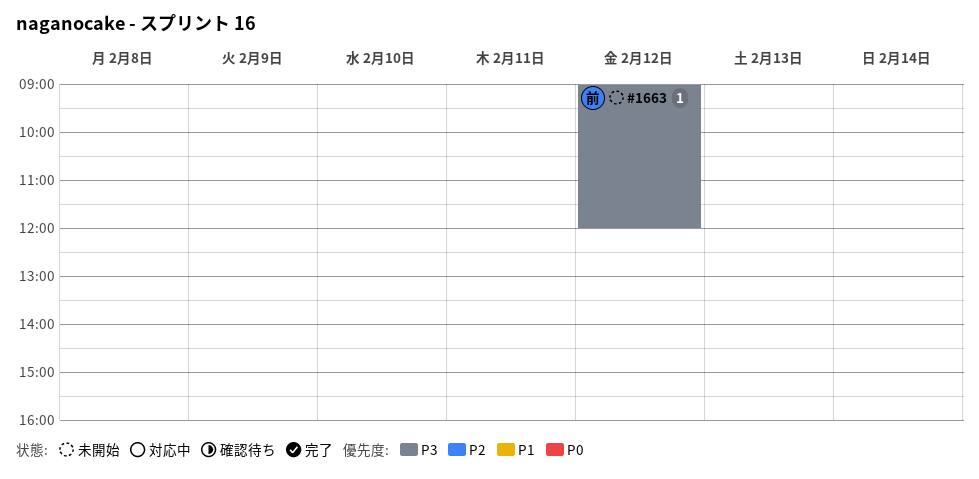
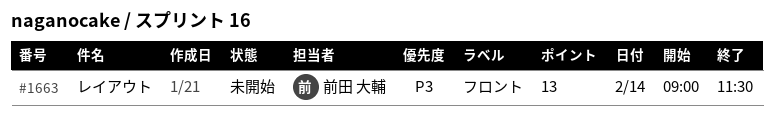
#1663, estimate: 1 -> 13
#1663, day: Feb 12 -> Feb 14
#1663, ends: 12:00 -> 11:30

